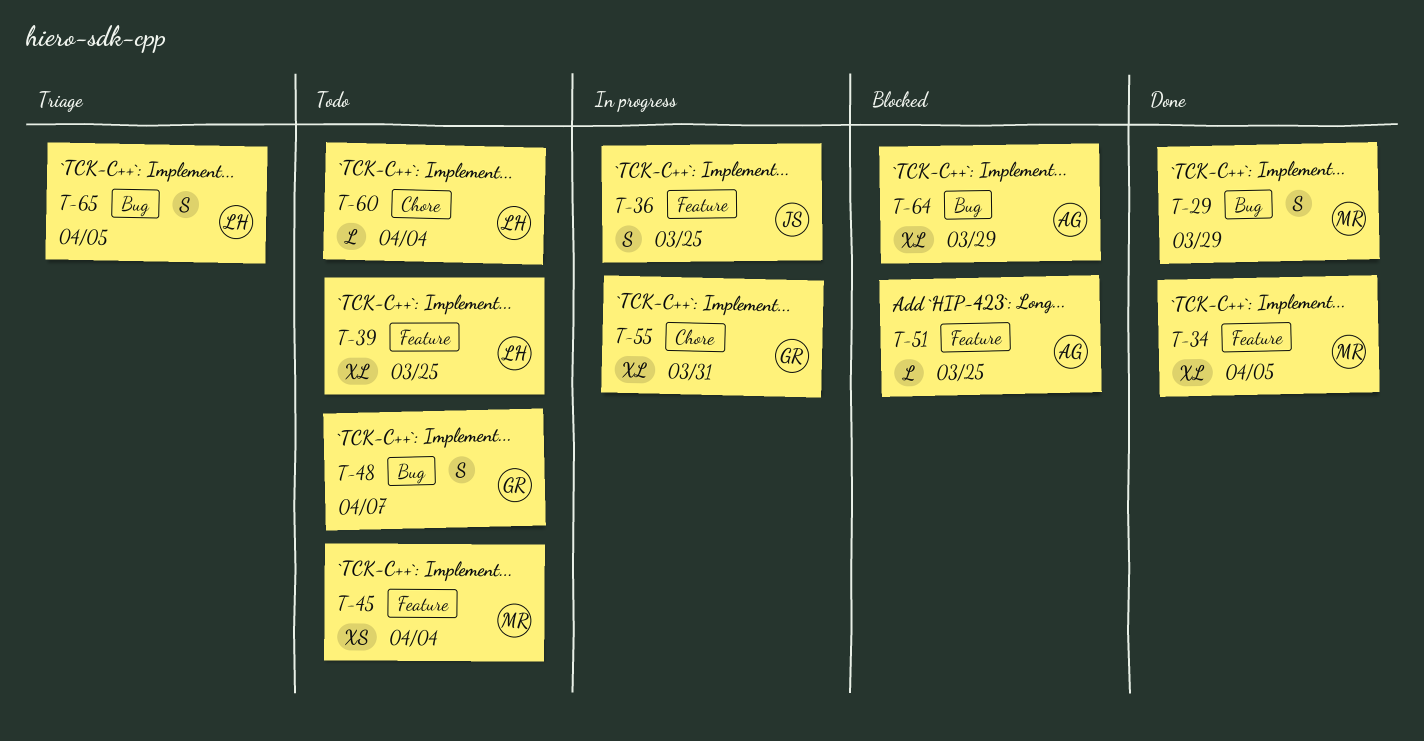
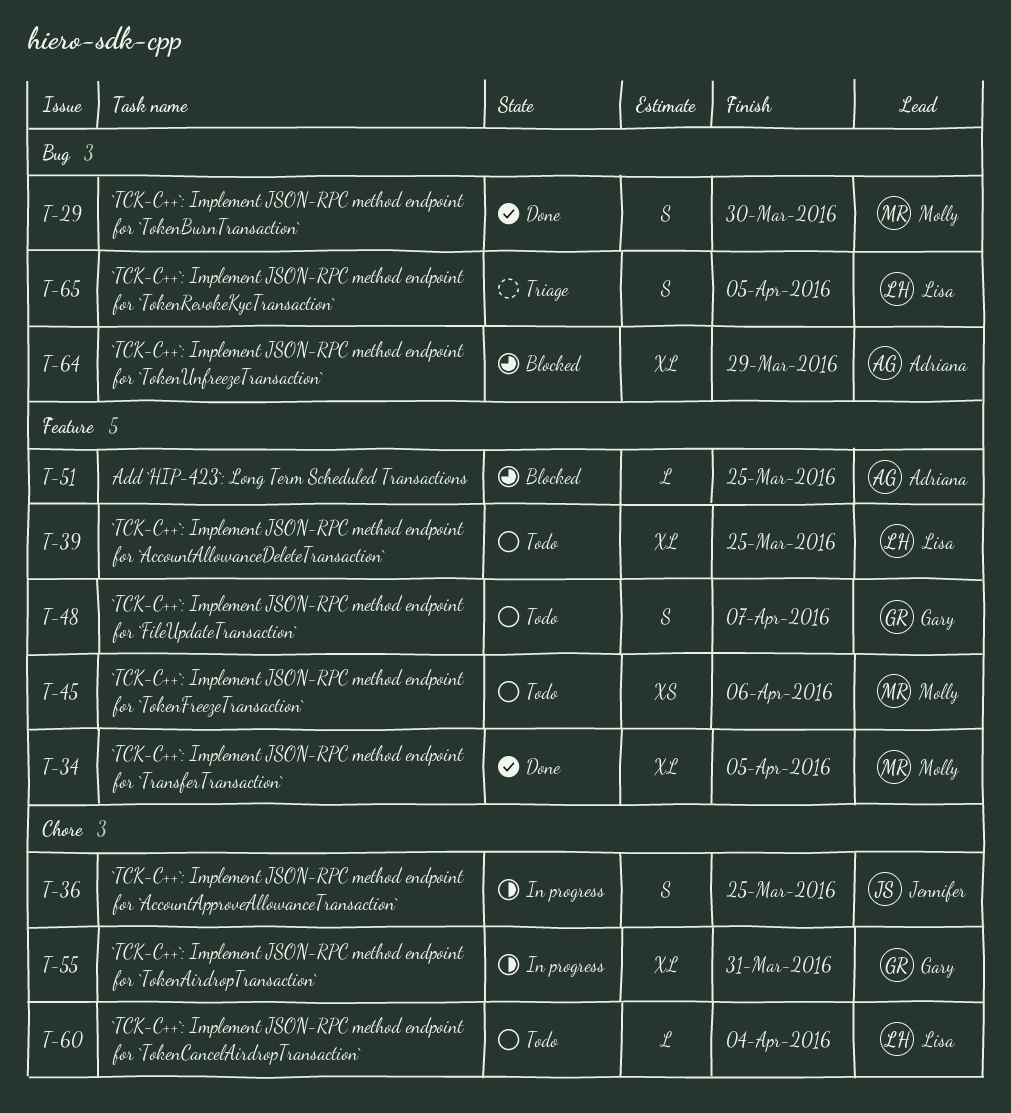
T-29, due: Mar 29 -> Mar 30
T-36, label: Feature -> Chore
T-45, due: Apr 4 -> Apr 6
T-48, label: Bug -> Feature

